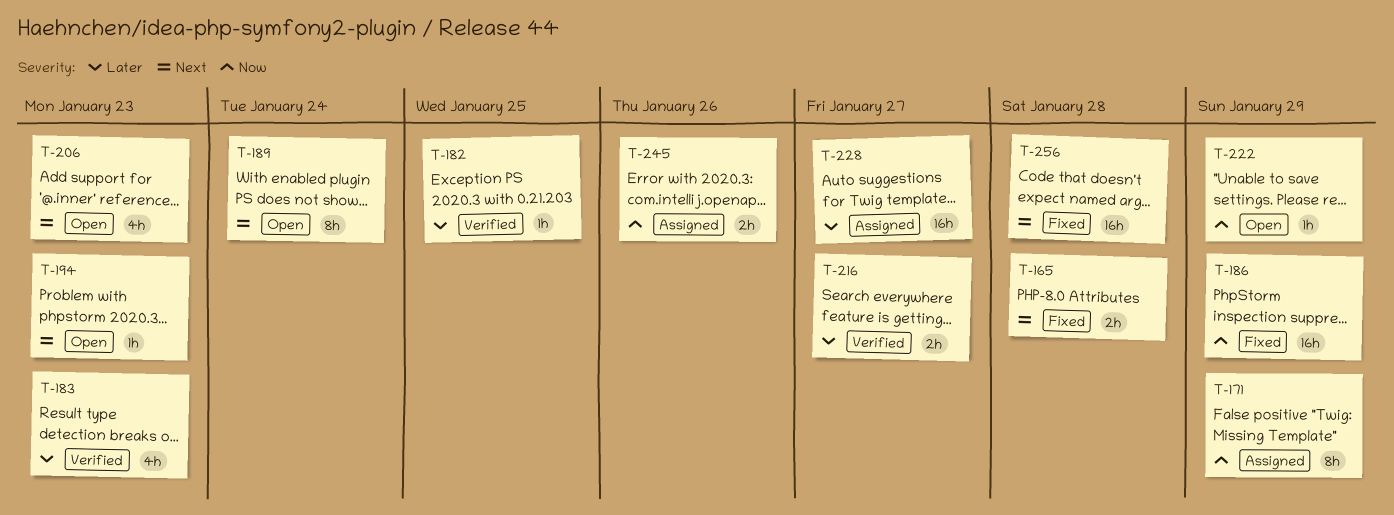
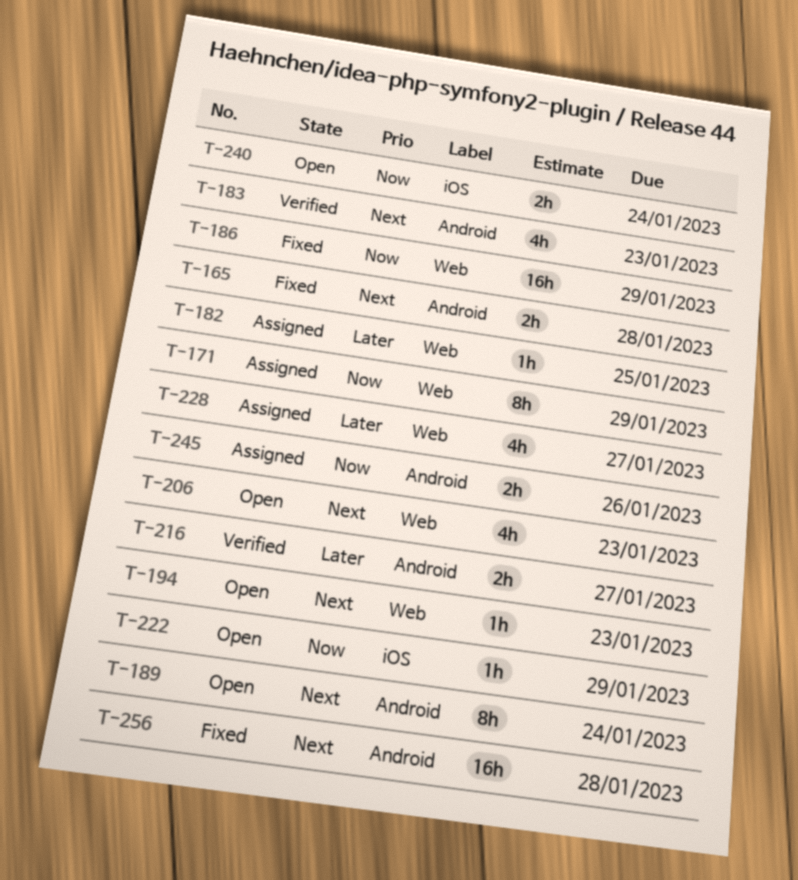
T-182, status: Verified -> Assigned
T-183, priority: Later -> Next
T-228, estimate: 16h -> 4h
T-240: none -> present

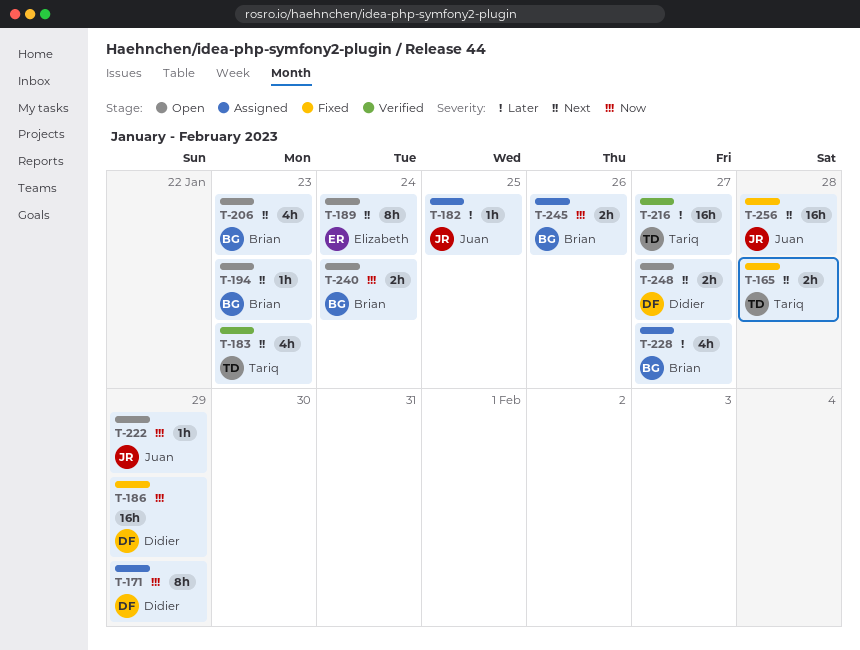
T-216, estimate: 2h -> 16h
T-248: none -> present

